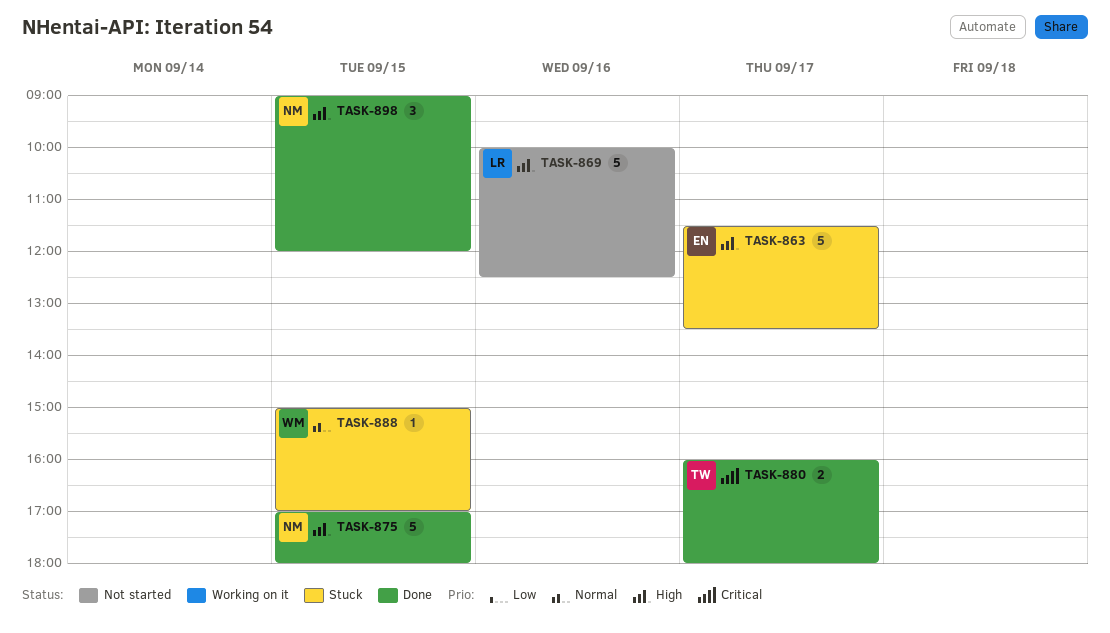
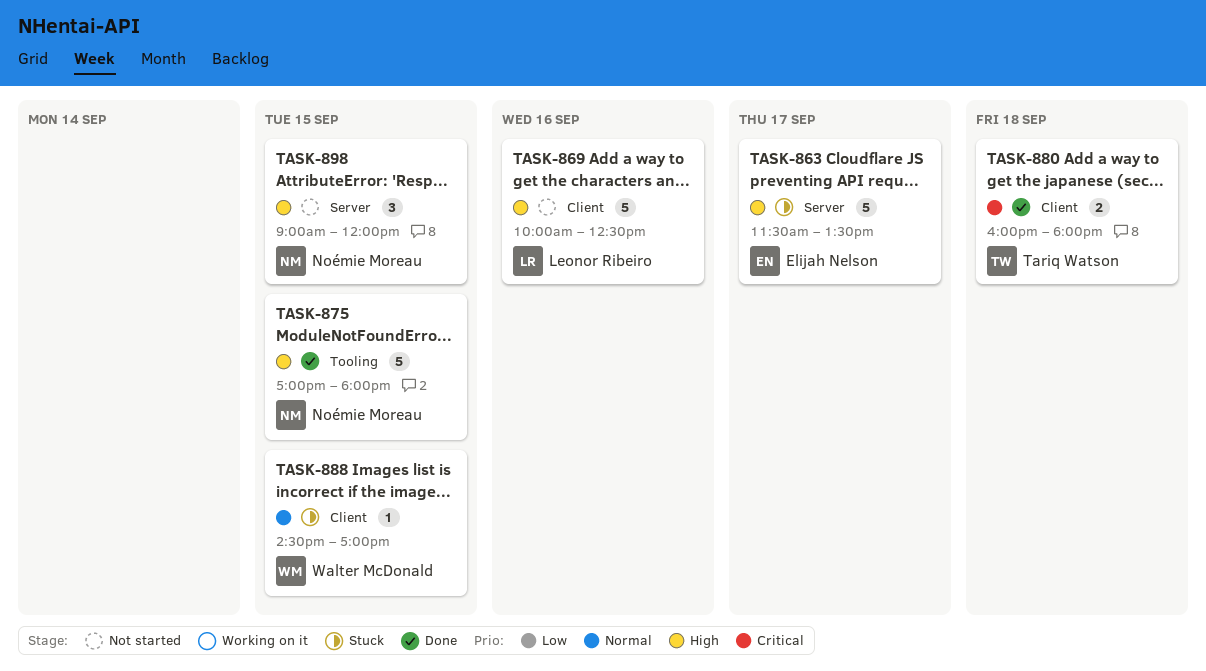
TASK-880, day: Sep 17 -> Sep 18
TASK-888, begins: 15:00 -> 14:30
TASK-898, status: Done -> Not started

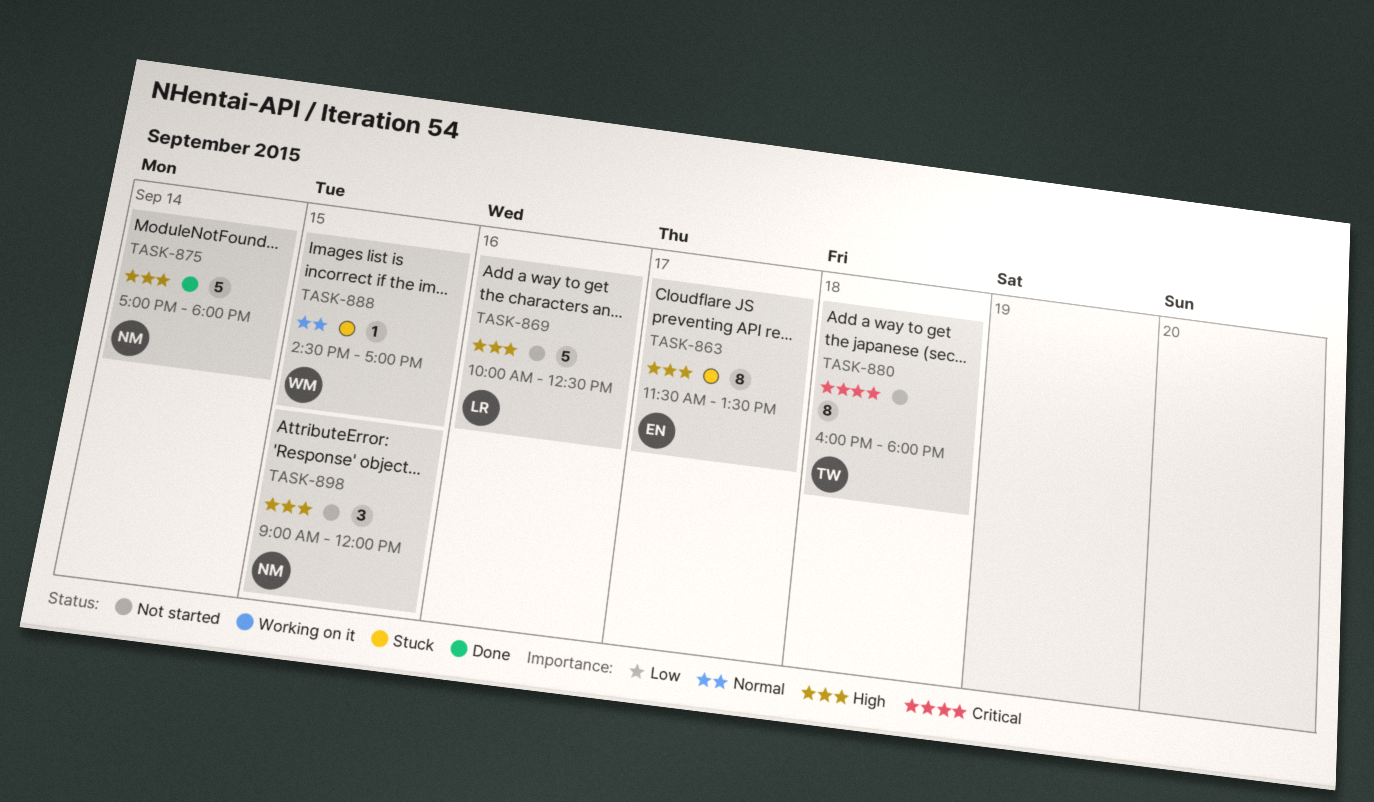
TASK-863, estimate: 5 -> 8
TASK-875, day: Sep 15 -> Sep 14
TASK-880, status: Done -> Not started
TASK-880, estimate: 2 -> 8

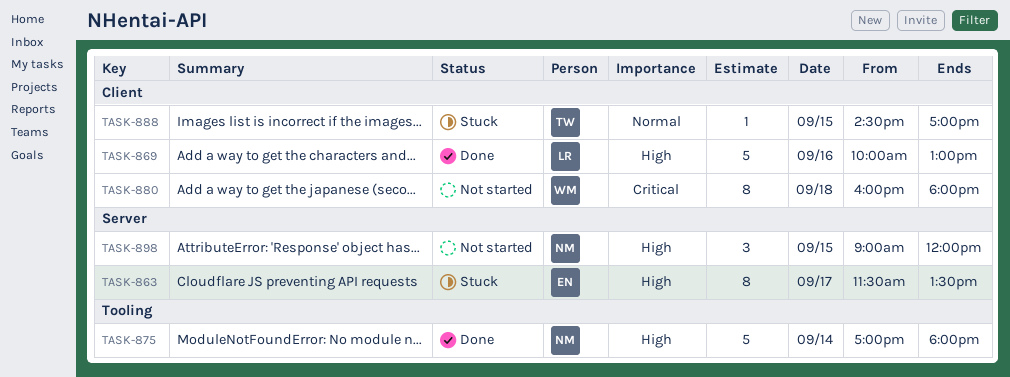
TASK-869, status: Not started -> Done
TASK-869, ends: 12:30 -> 13:00
TASK-880, owner: TW -> WM
TASK-888, owner: WM -> TW

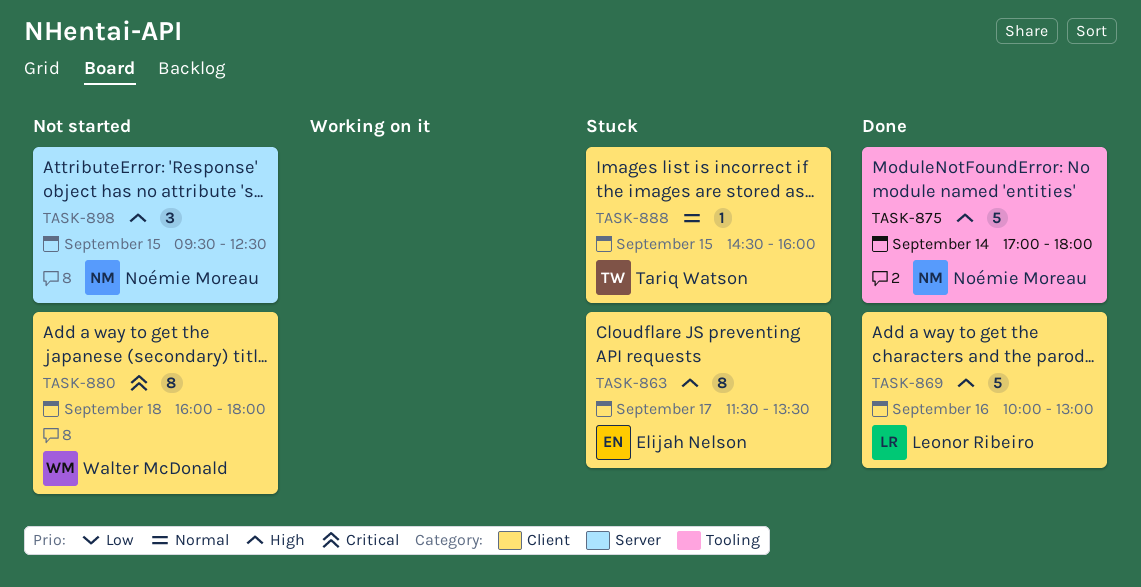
TASK-863, label: Server -> Client
TASK-888, ends: 17:00 -> 16:00
TASK-898, begins: 09:00 -> 09:30
TASK-898, ends: 12:00 -> 12:30

